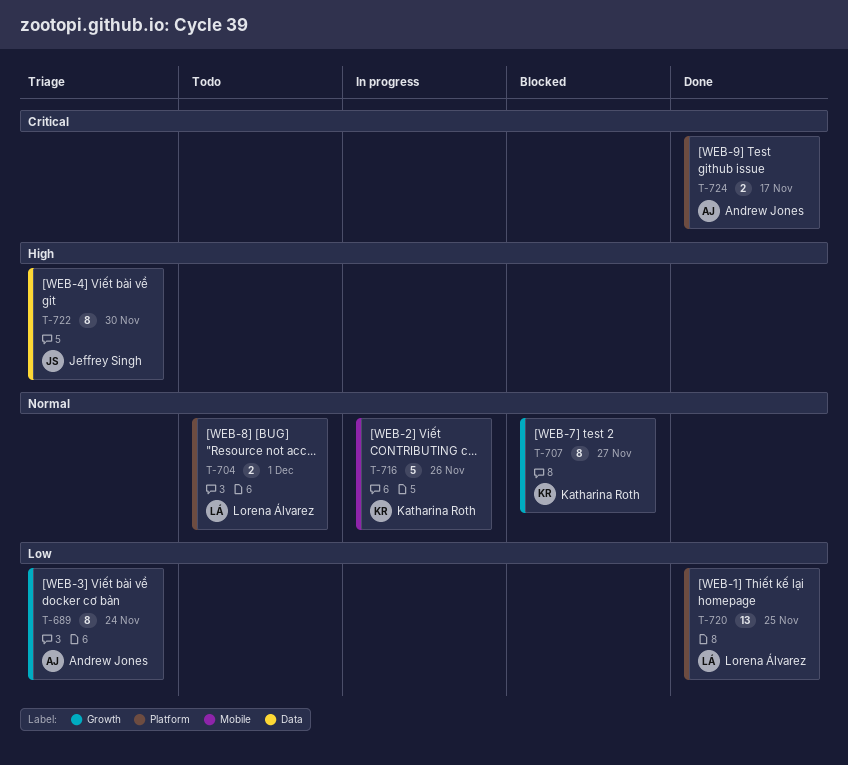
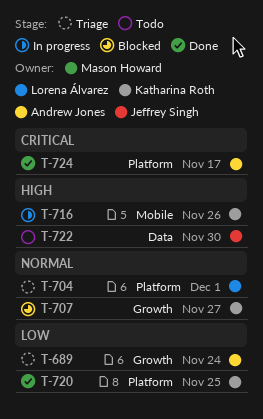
T-704, status: Todo -> Triage
T-716, priority: Normal -> High
T-720, owner: Lorena Álvarez -> Katharina Roth
T-722, status: Triage -> Todo

